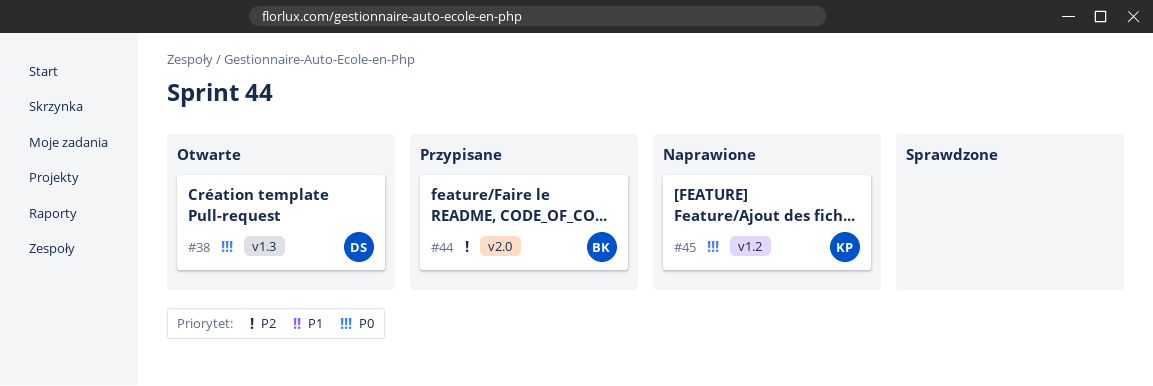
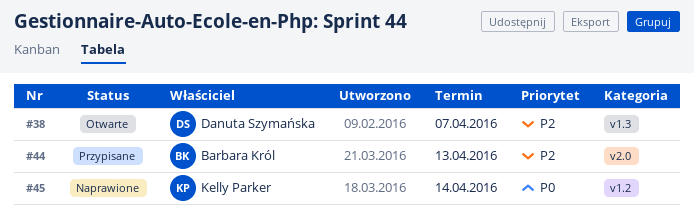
#38, priority: P0 -> P2

